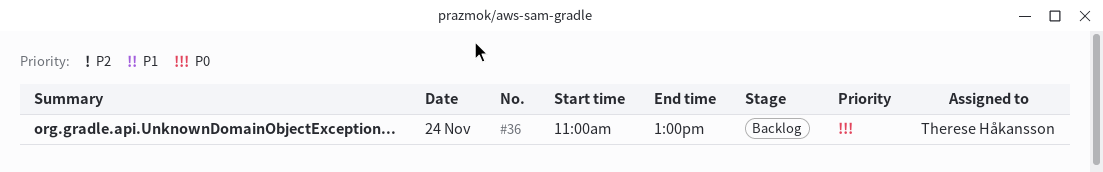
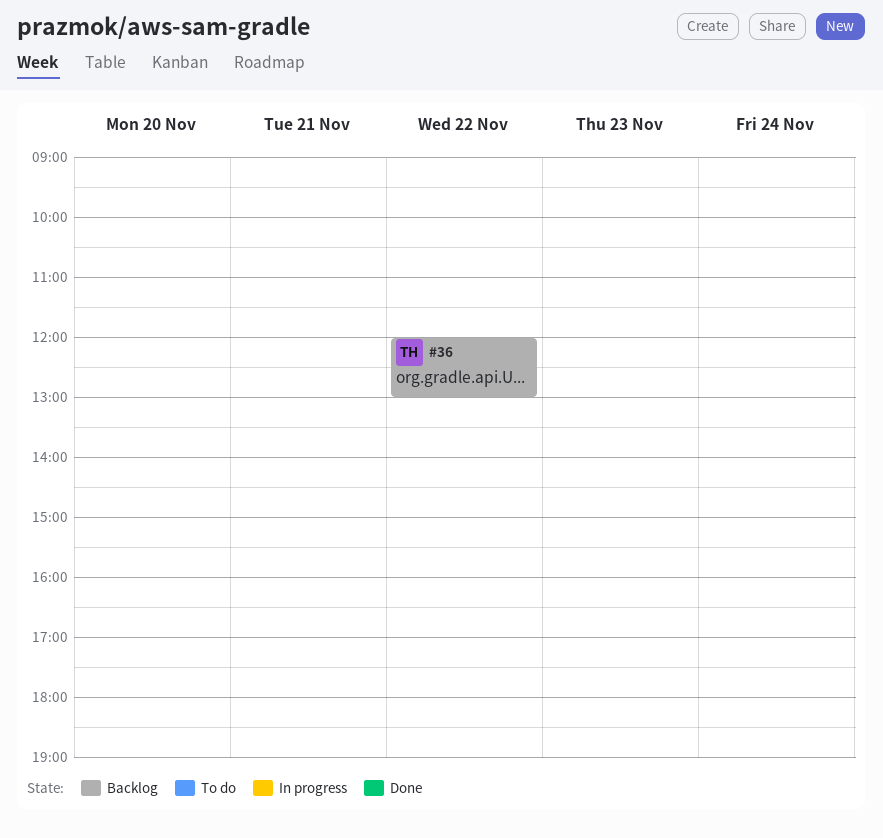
#36, day: Nov 24 -> Nov 22
#36, begins: 11:00 -> 12:00

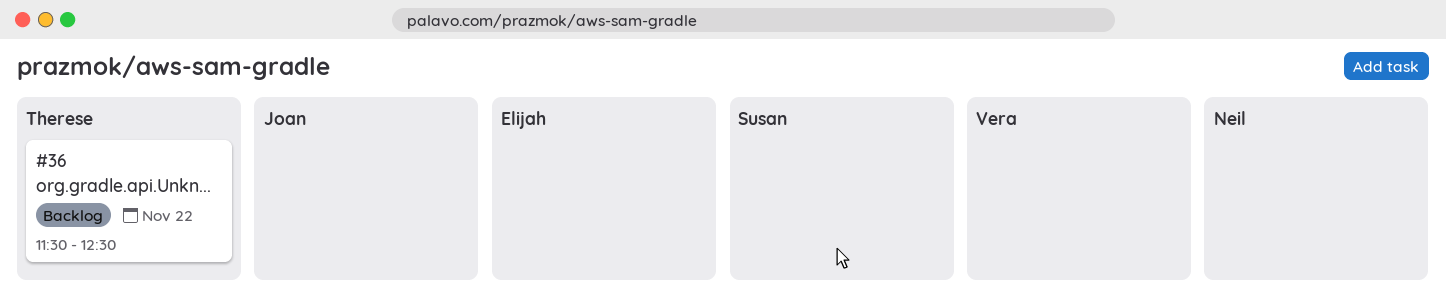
#36, begins: 12:00 -> 11:30
#36, ends: 13:00 -> 12:30

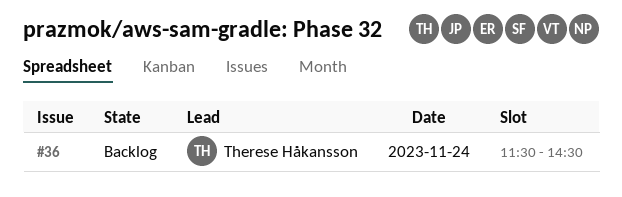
#36, day: Nov 22 -> Nov 24
#36, ends: 12:30 -> 14:30

